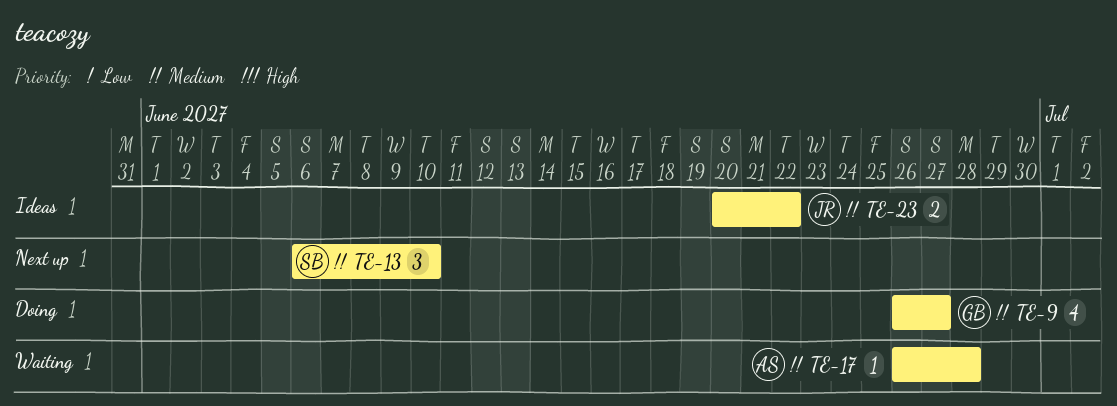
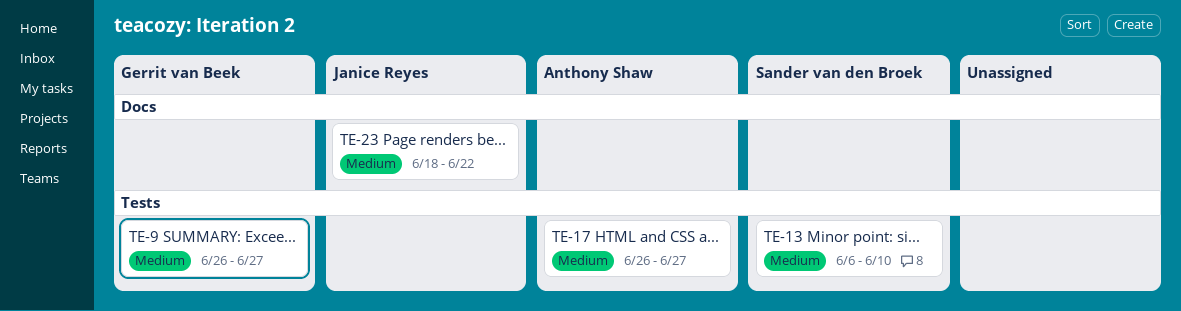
TE-17, due: Jun 28 -> Jun 27
TE-23, start: Jun 20 -> Jun 18

